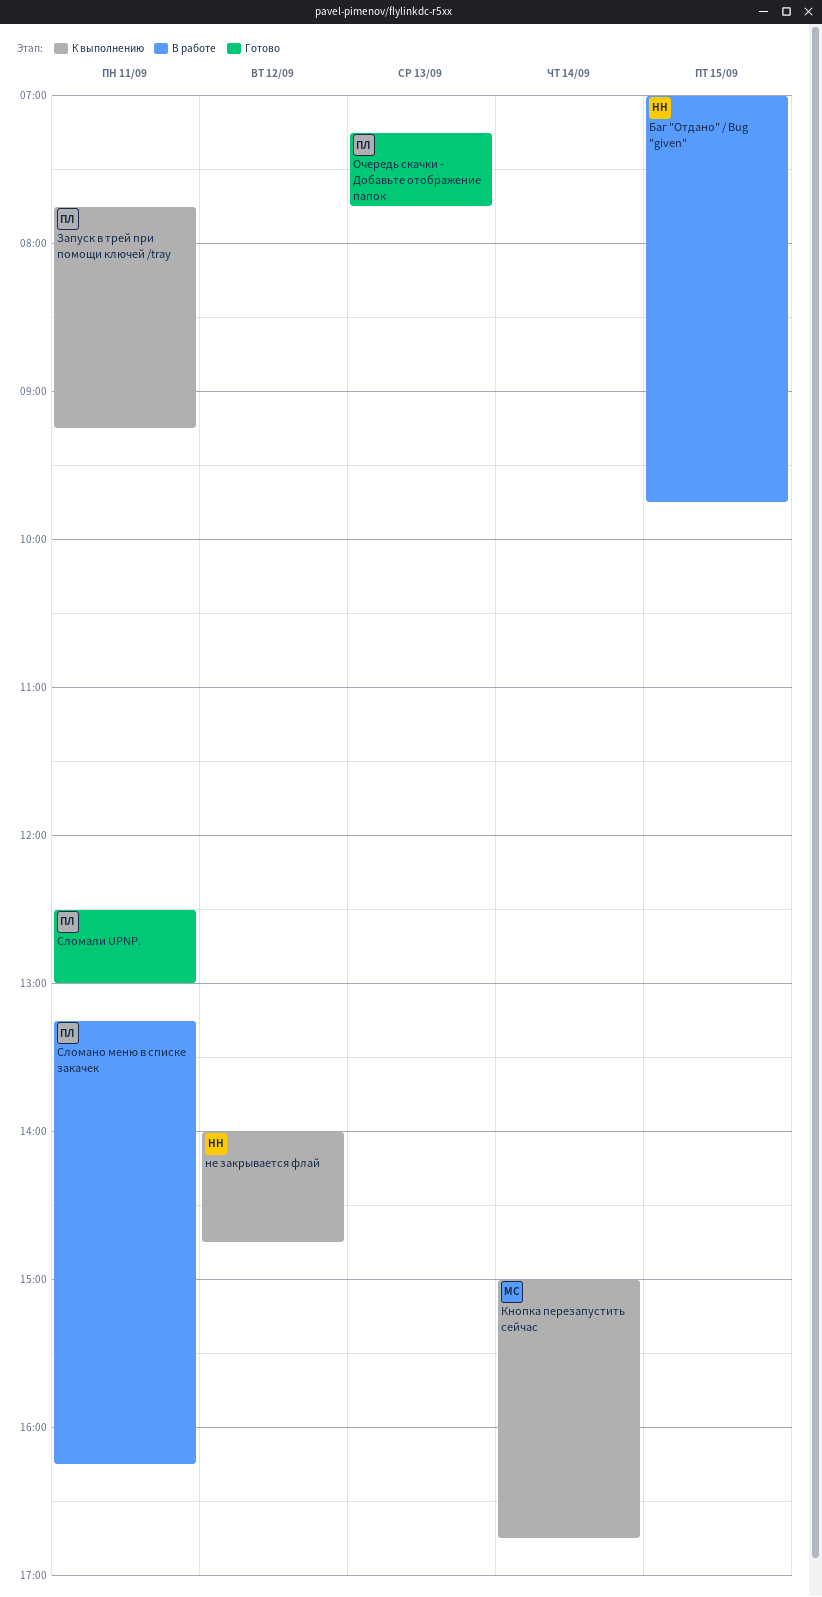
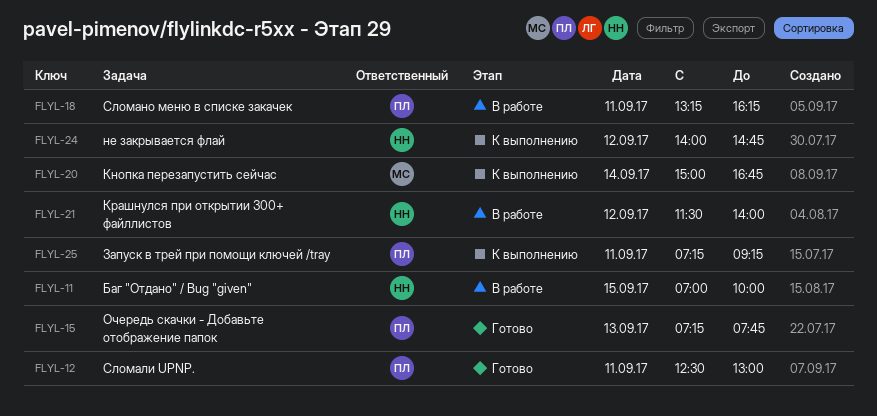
Баг "Отдано" / Bug "given", ends: 09:45 -> 10:00
Запуск в трей при помощи ключей /tray, begins: 07:45 -> 07:15
Крашнулся при открытии 300+ файллистов: none -> present

